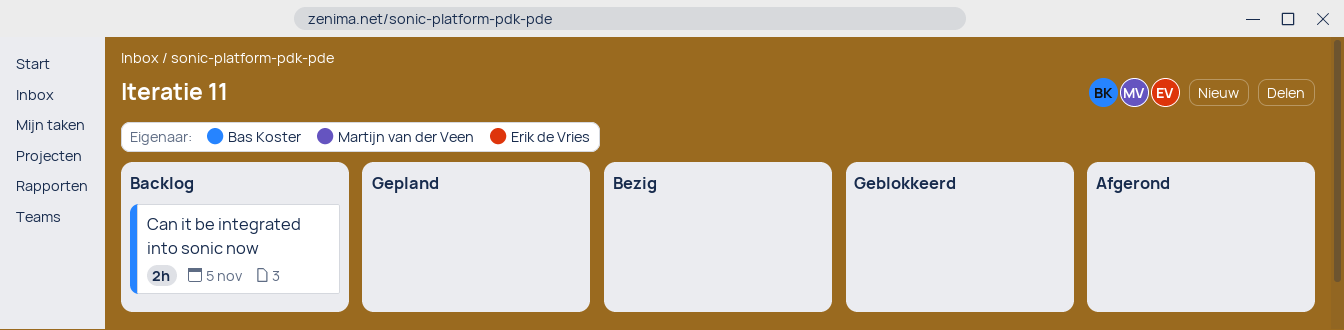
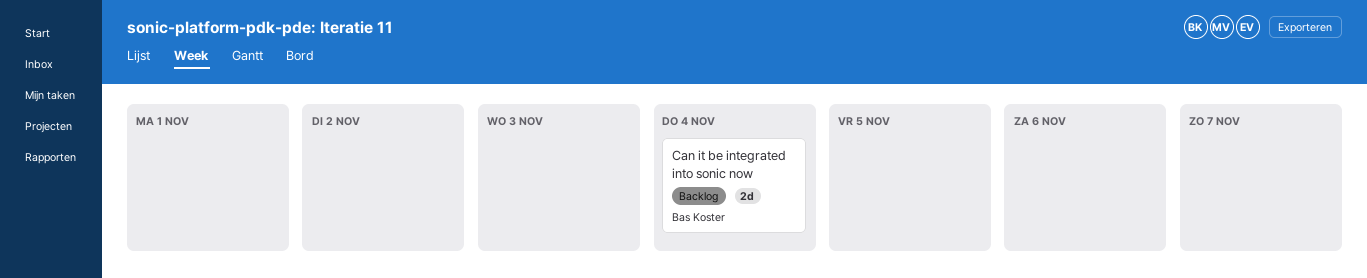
Can it be integrated into sonic now, estimate: 2h -> 2d
Can it be integrated into sonic now, due: Nov 5 -> Nov 4

